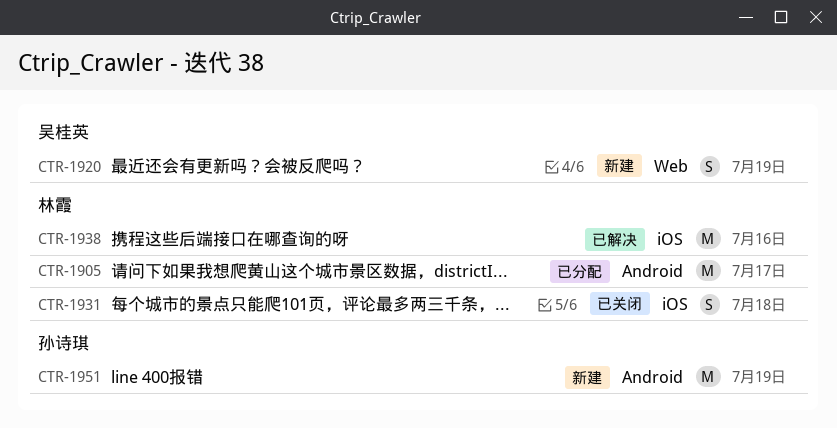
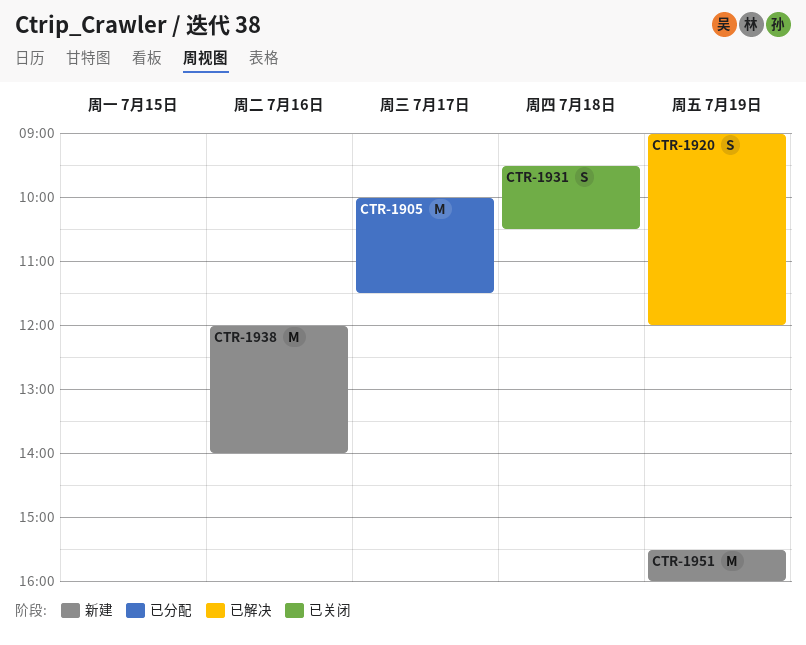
CTR-1920, status: 新建 -> 已解决
CTR-1938, status: 已解决 -> 新建

